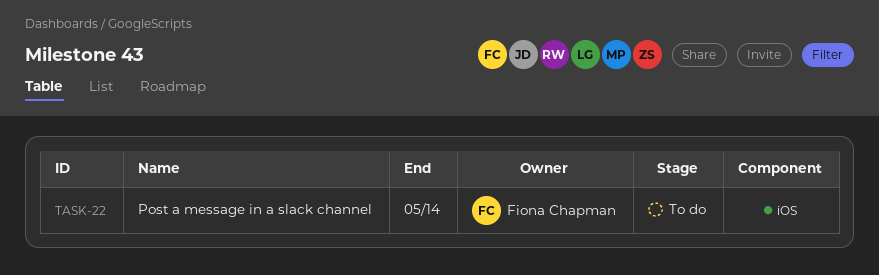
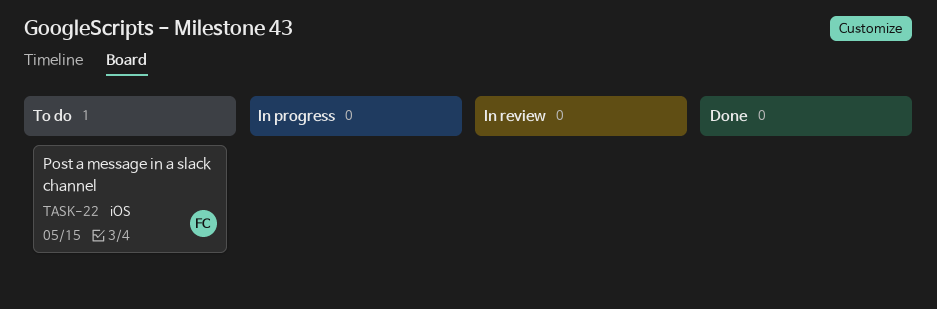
TASK-22, due: May 14 -> May 15

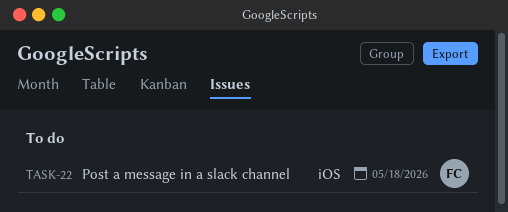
TASK-22, due: May 15 -> May 18

